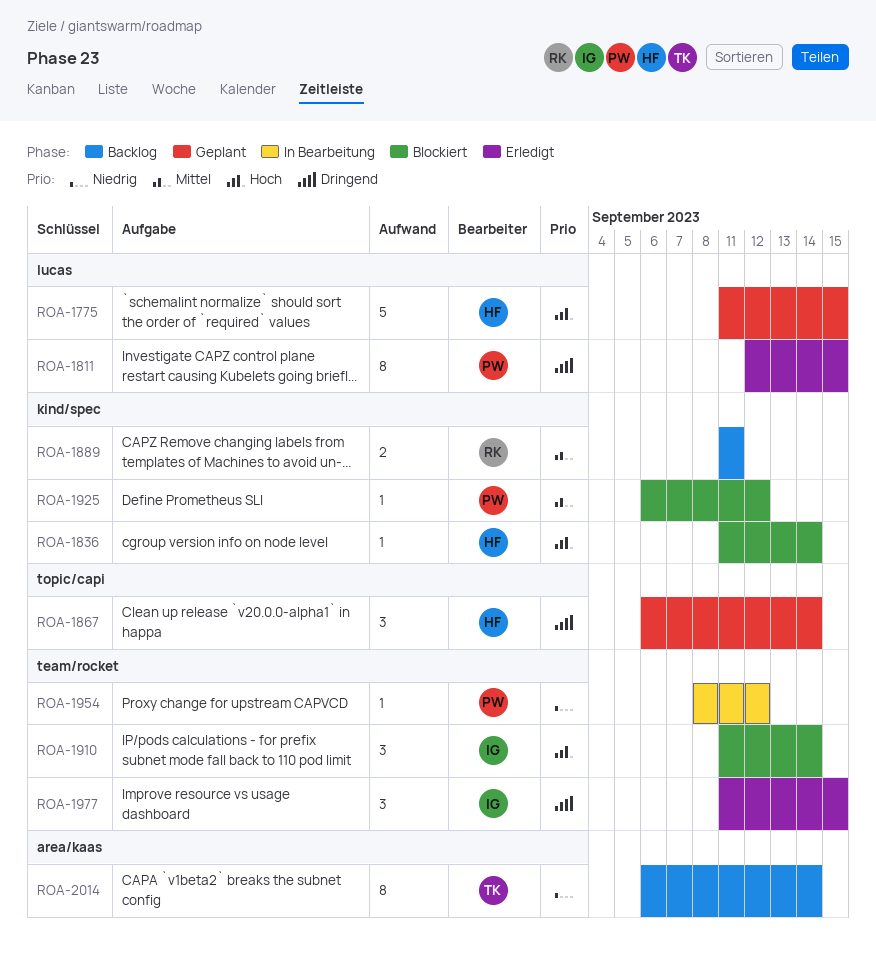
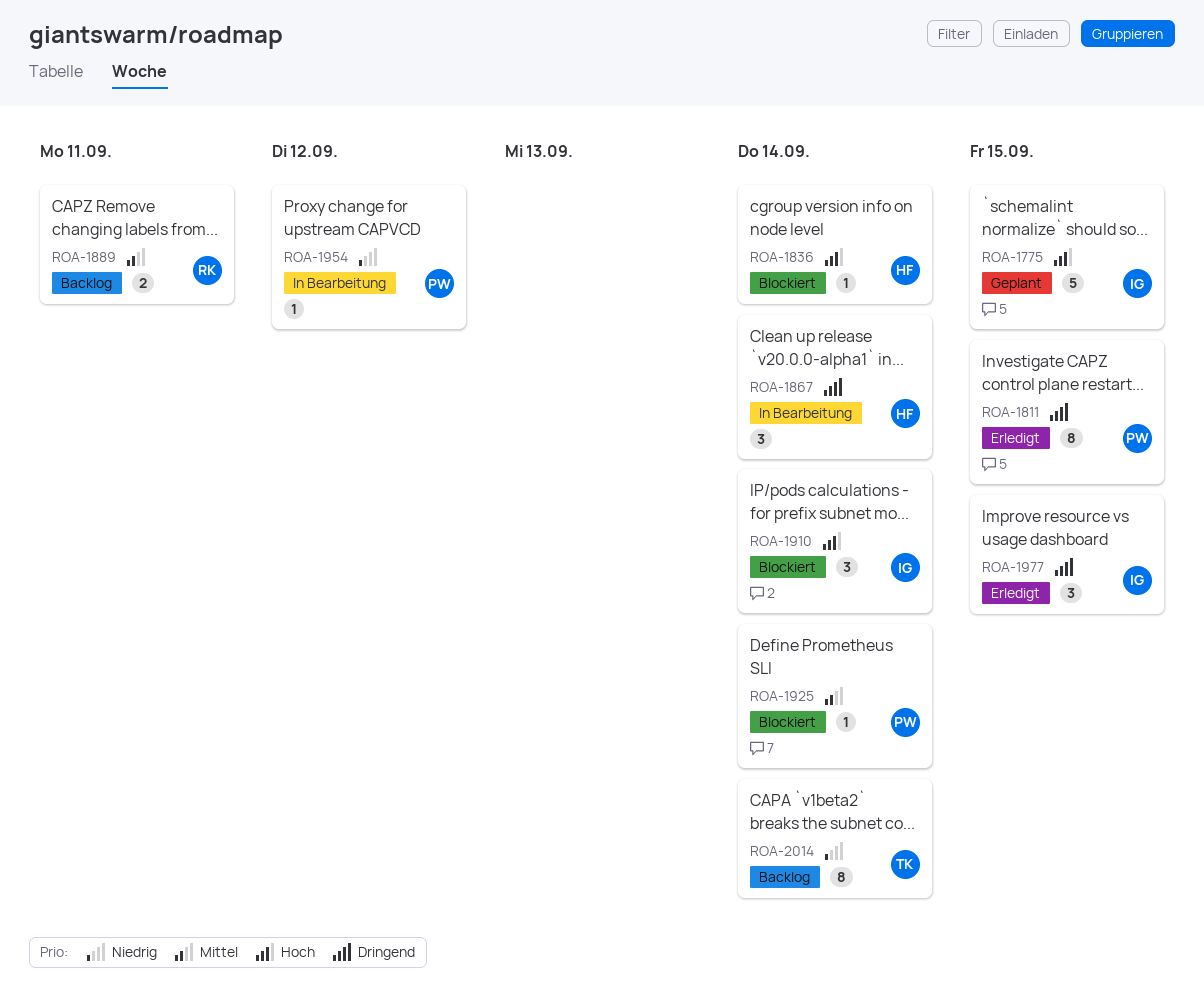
ROA-1775, owner: HF -> IG
ROA-1867, status: Geplant -> In Bearbeitung
ROA-1925, due: Sep 12 -> Sep 14

